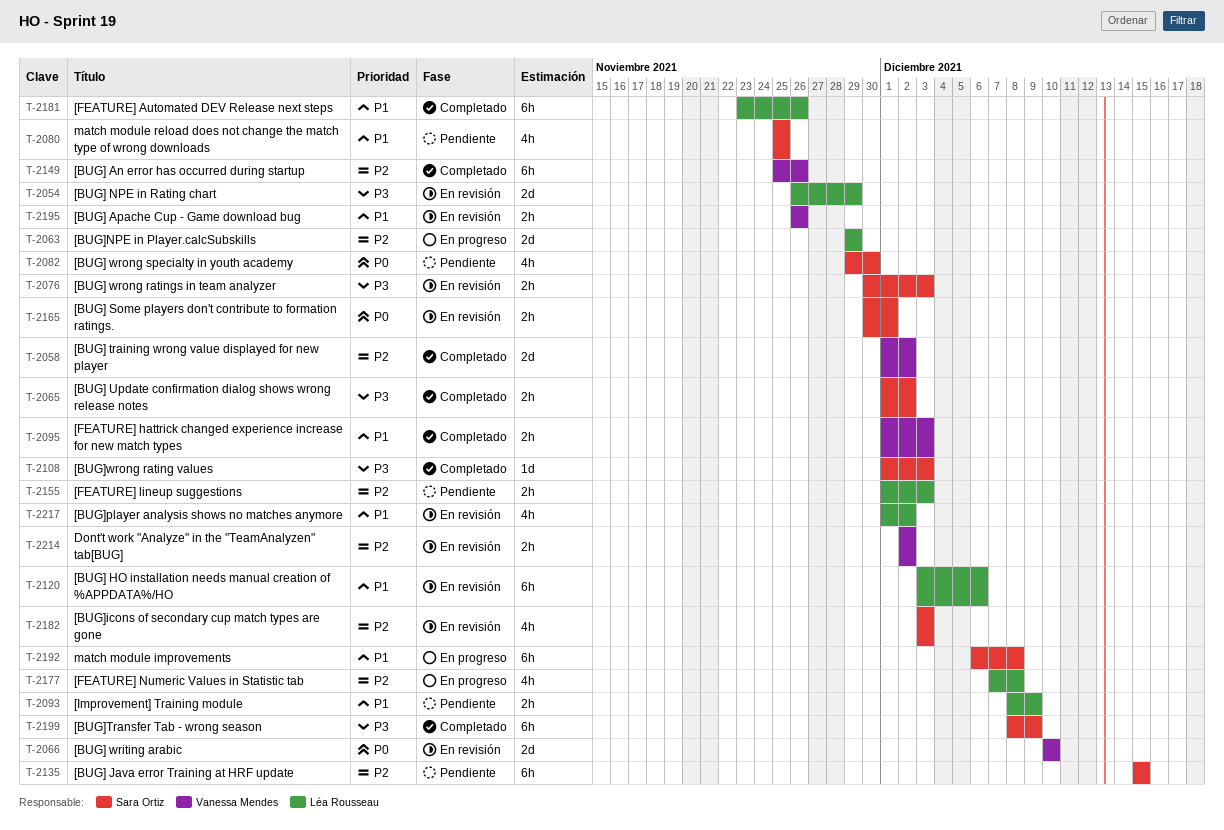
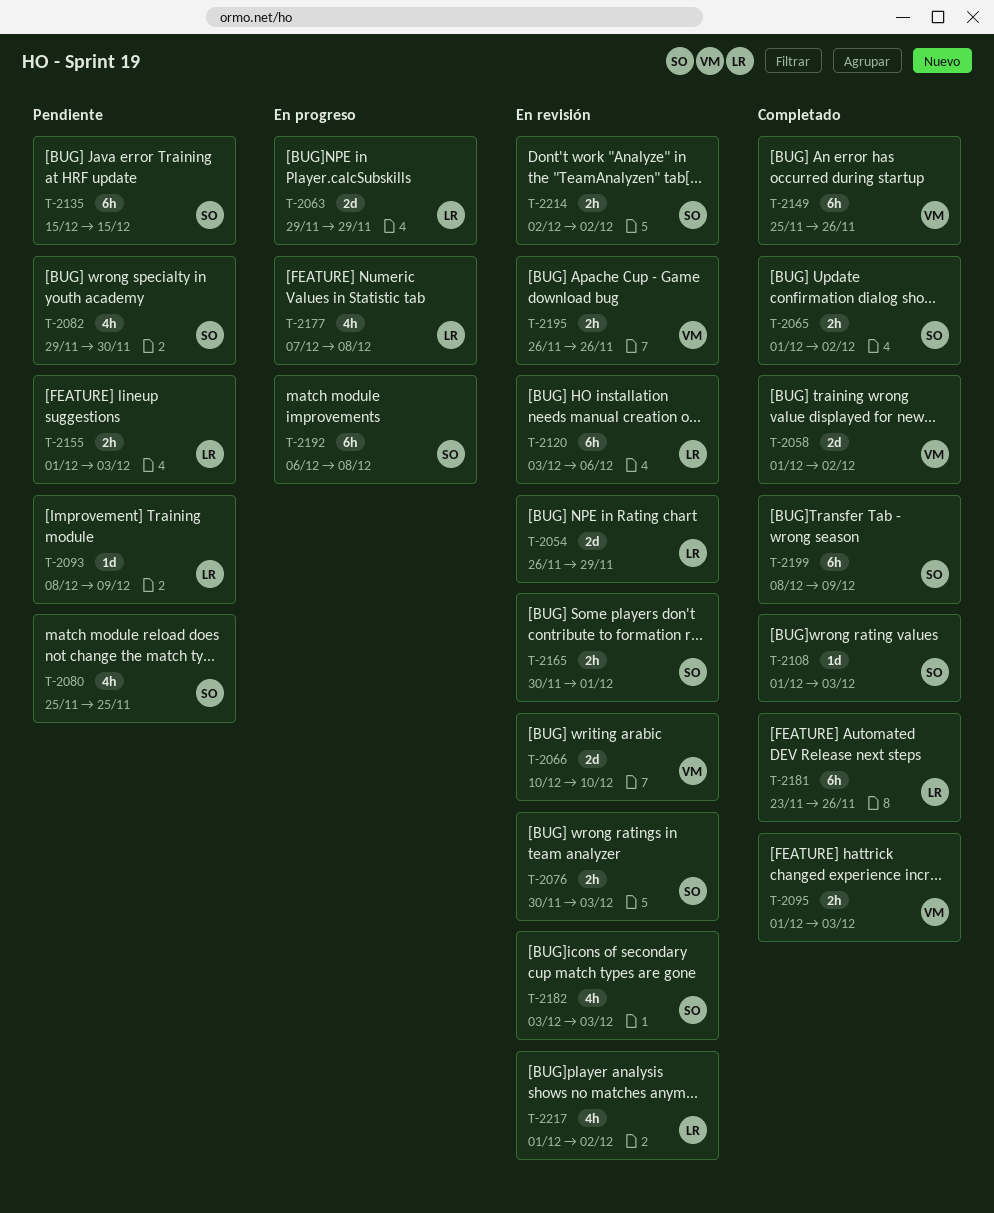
T-2093, estimate: 2h -> 1d
T-2214, owner: Vanessa Mendes -> Sara Ortiz

